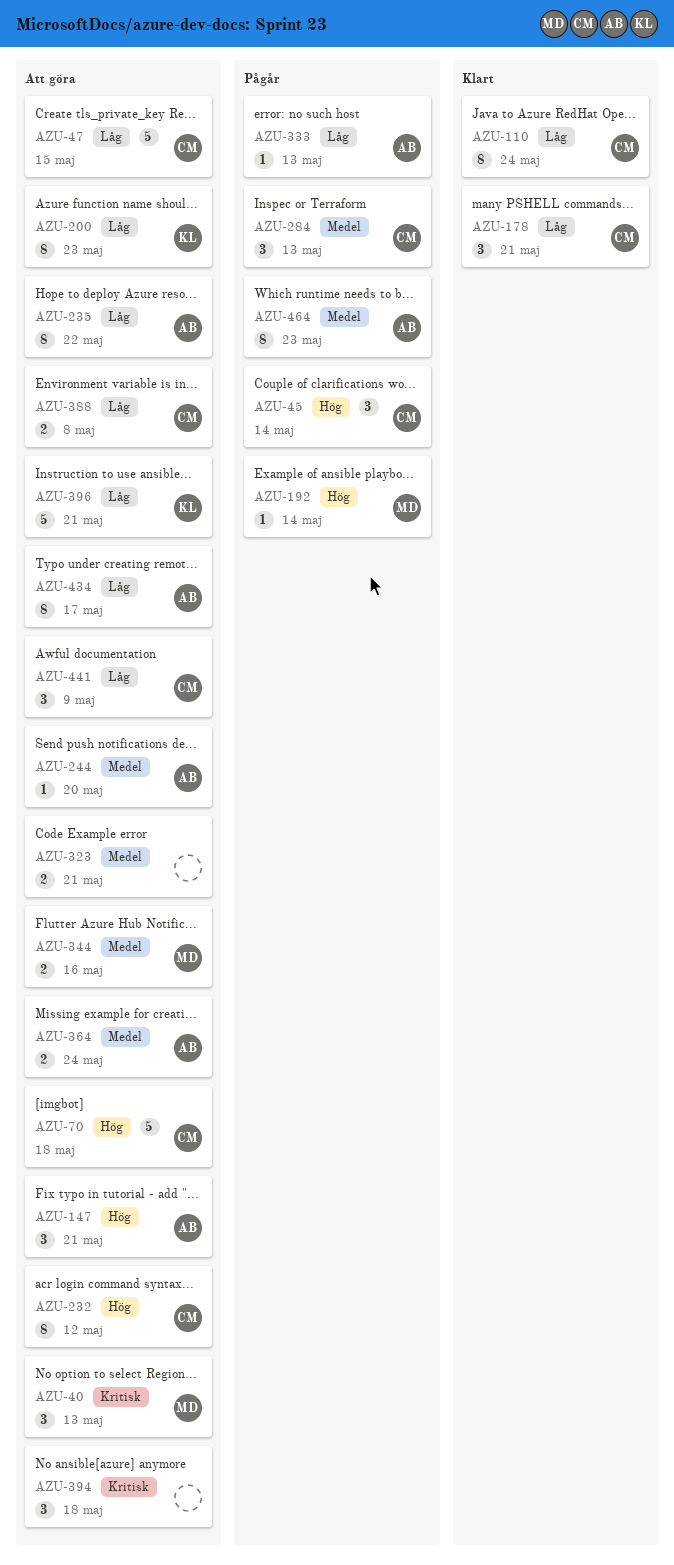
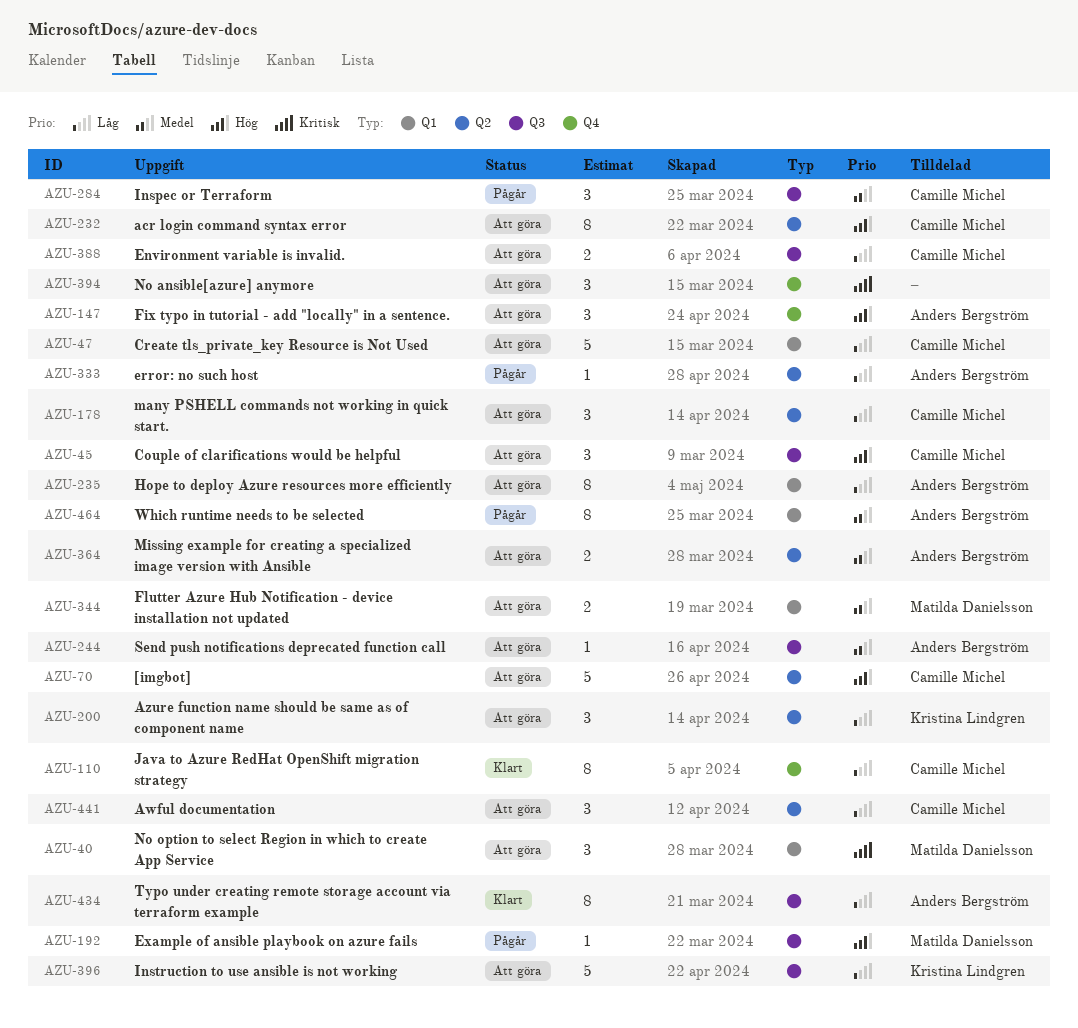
AZU-45, status: Pågår -> Att göra
AZU-178, status: Klart -> Att göra
AZU-200, estimate: 8 -> 3
AZU-323: present -> none
AZU-434, status: Att göra -> Klart

